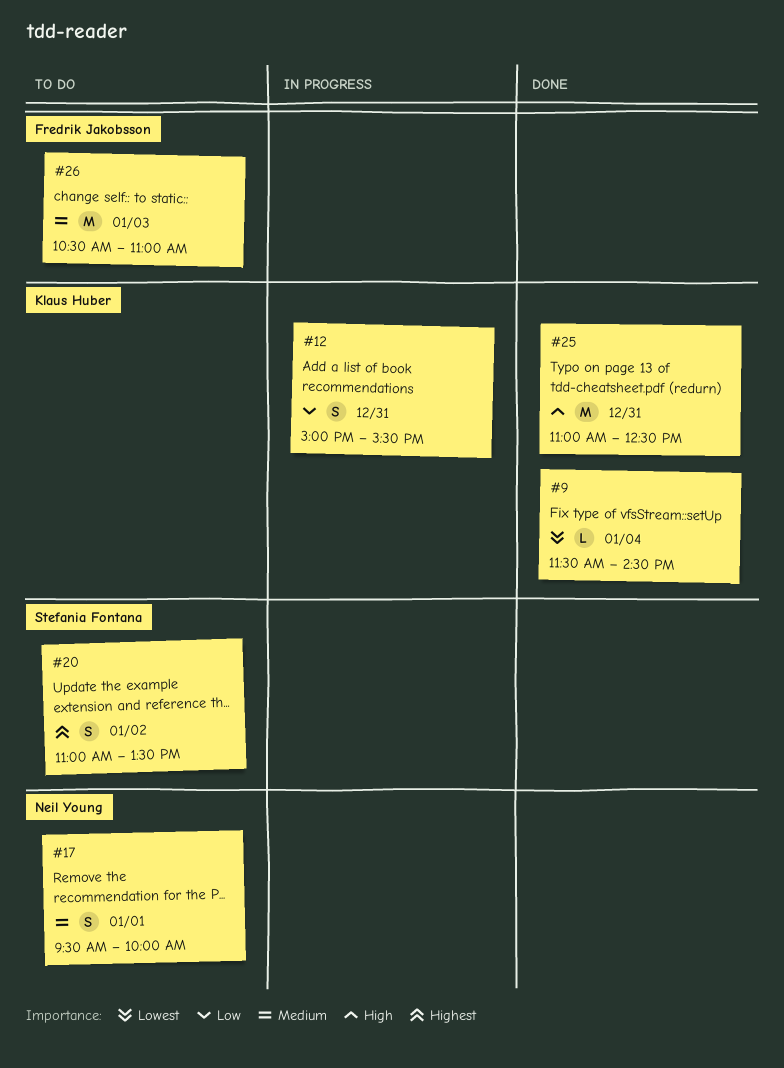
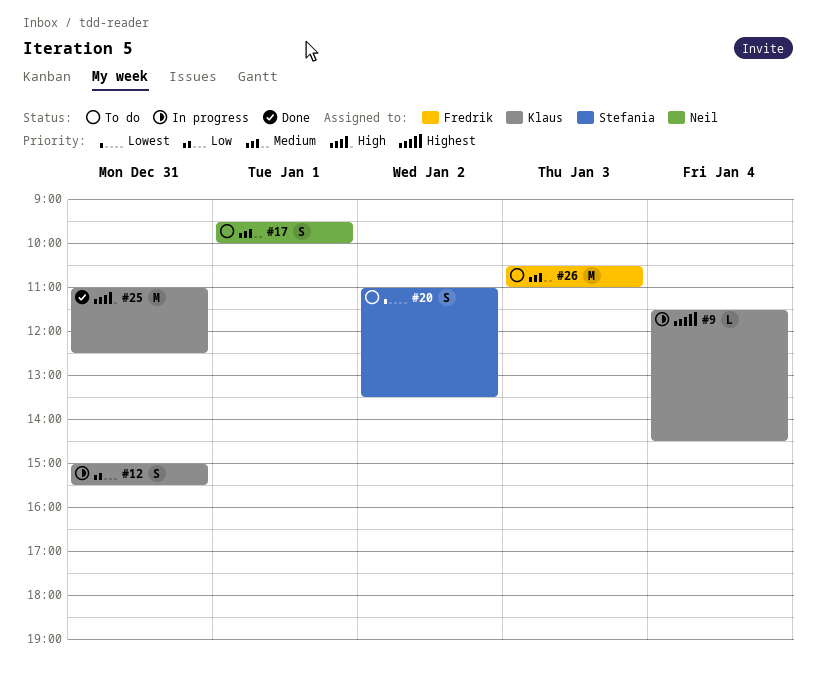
#9, status: Done -> In progress
#9, priority: Lowest -> Highest
#20, priority: Highest -> Lowest

